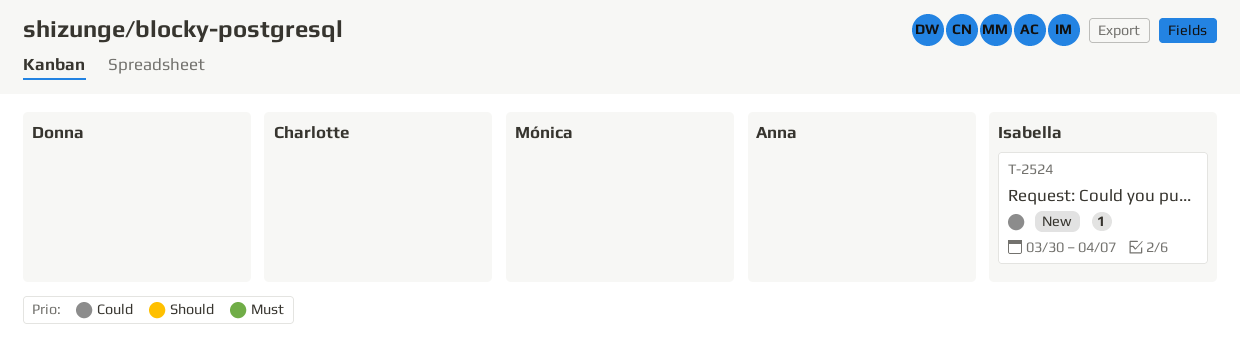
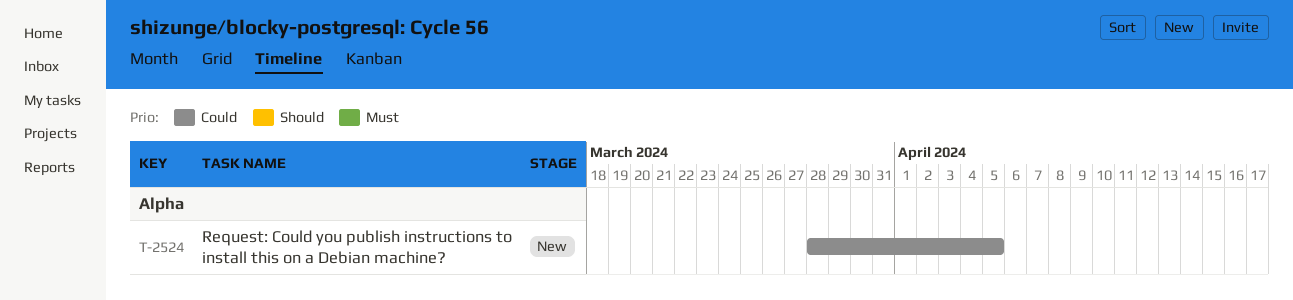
T-2524, start: Mar 30 -> Mar 28
T-2524, due: Apr 7 -> Apr 5

